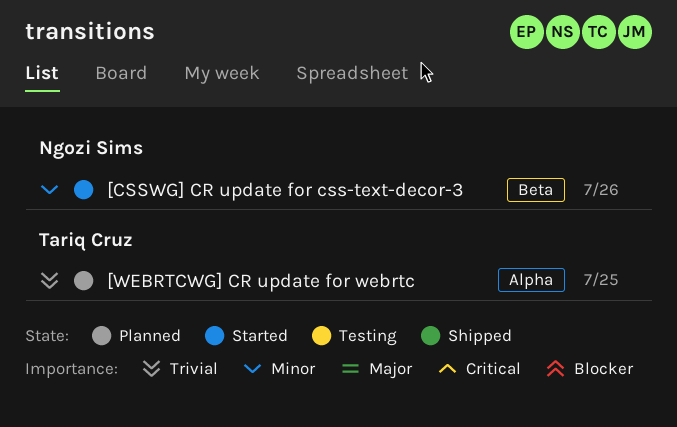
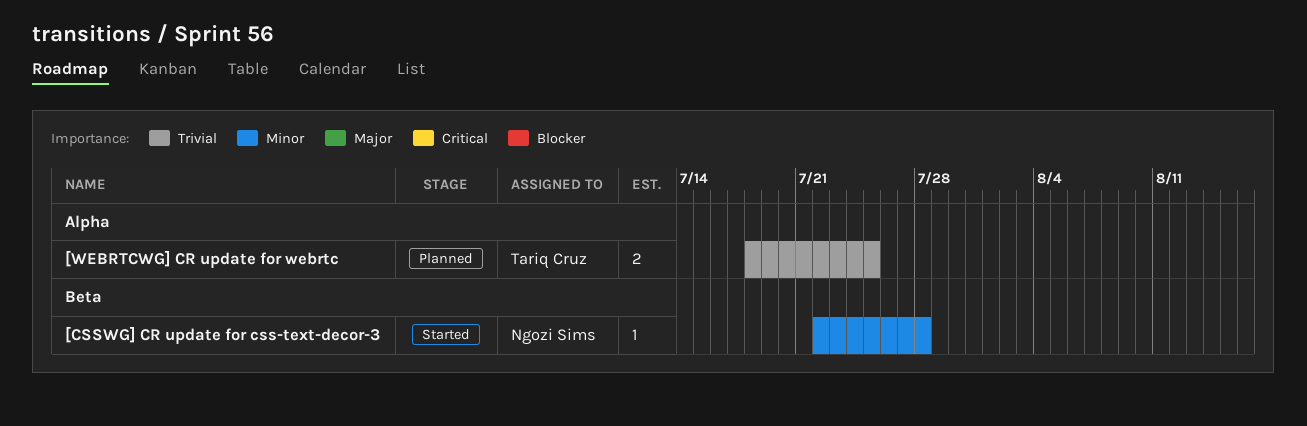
[CSSWG] CR update for css-text-decor-3, due: Jul 26 -> Jul 28

